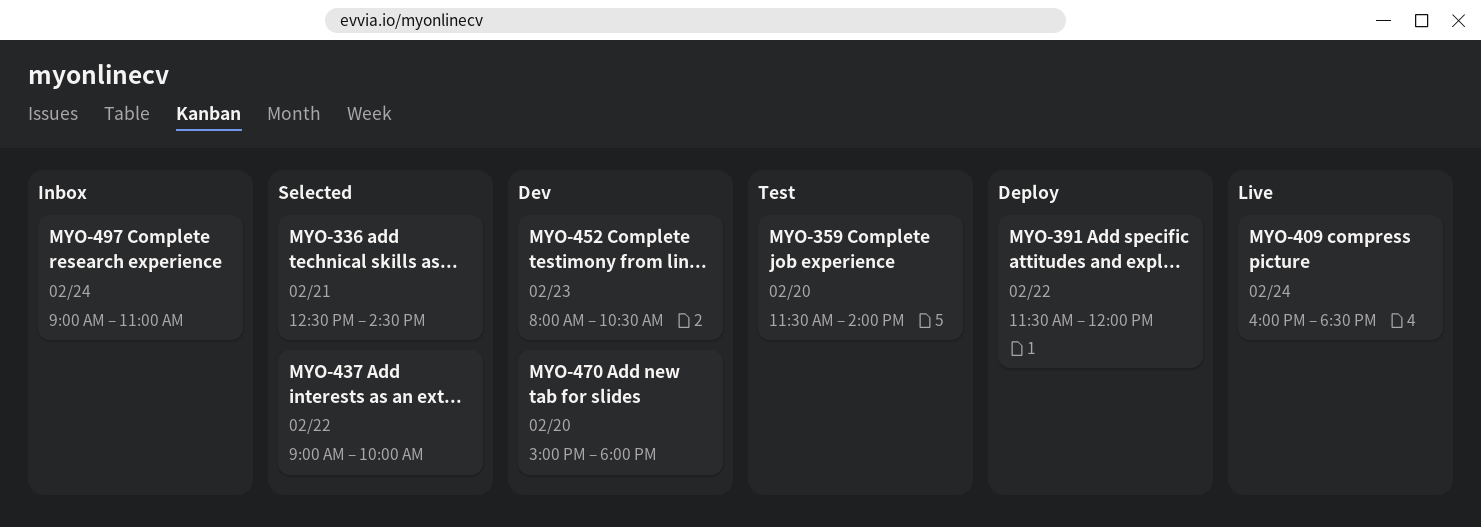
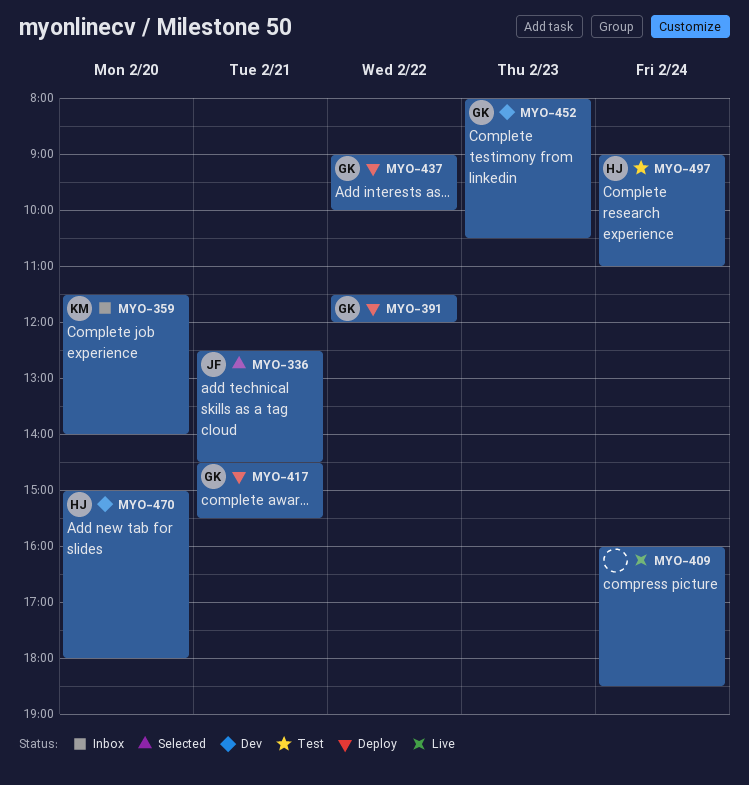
MYO-359, status: Test -> Inbox
MYO-417: none -> present
MYO-437, status: Selected -> Deploy
MYO-497, status: Inbox -> Test

